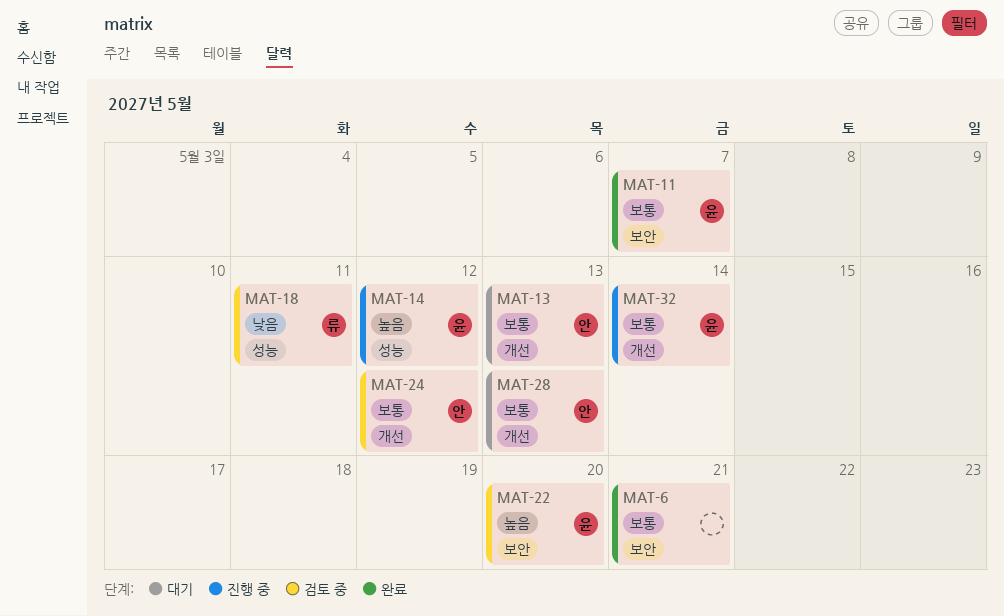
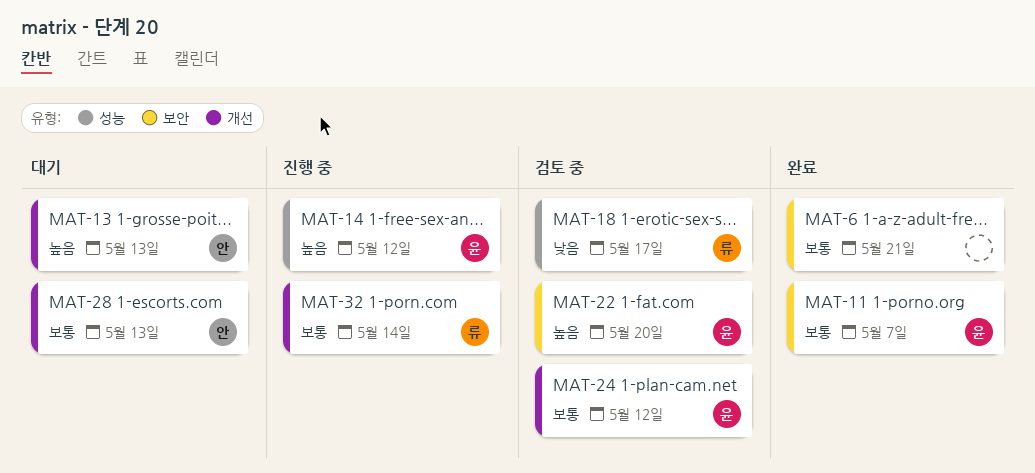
MAT-13, priority: 보통 -> 높음
MAT-18, due: May 11 -> May 17
MAT-24, owner: 안 -> 윤
MAT-32, owner: 윤 -> 류

